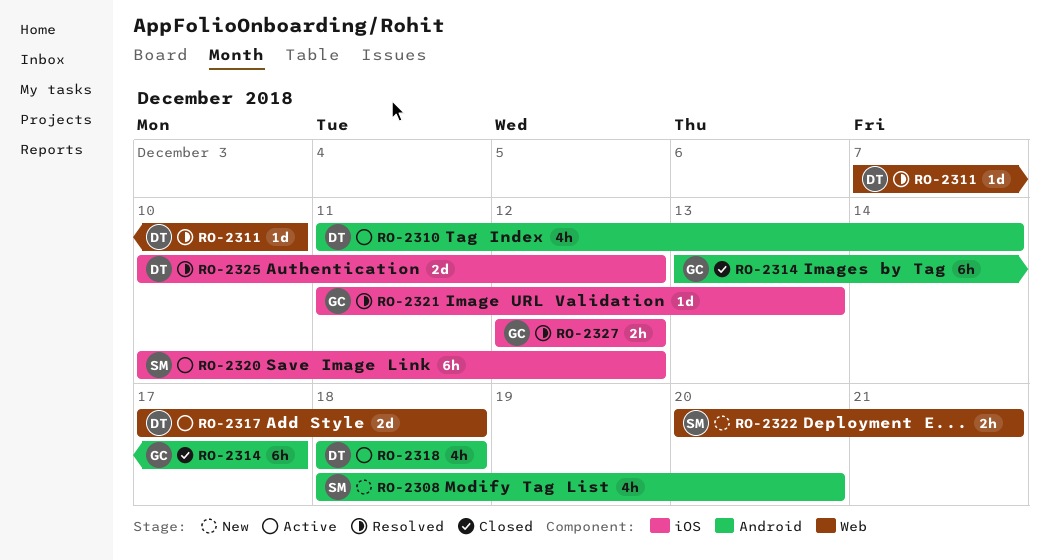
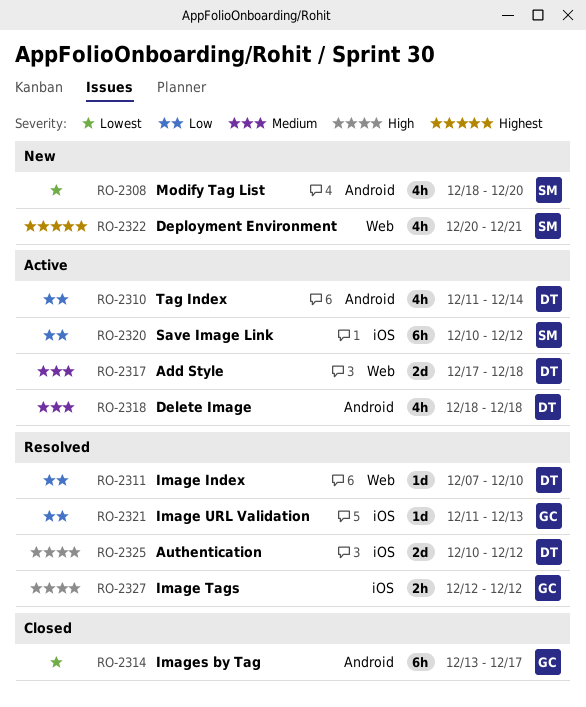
RO-2322, estimate: 2h -> 4h

